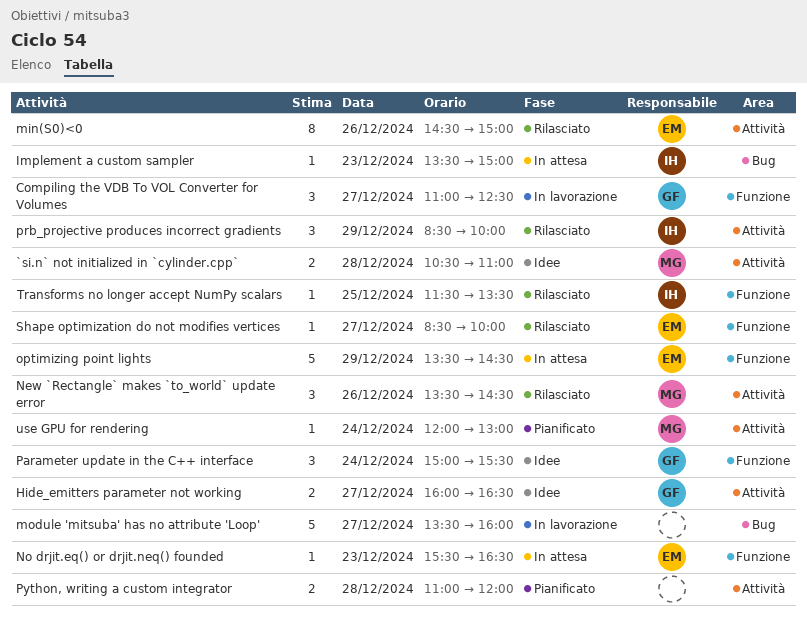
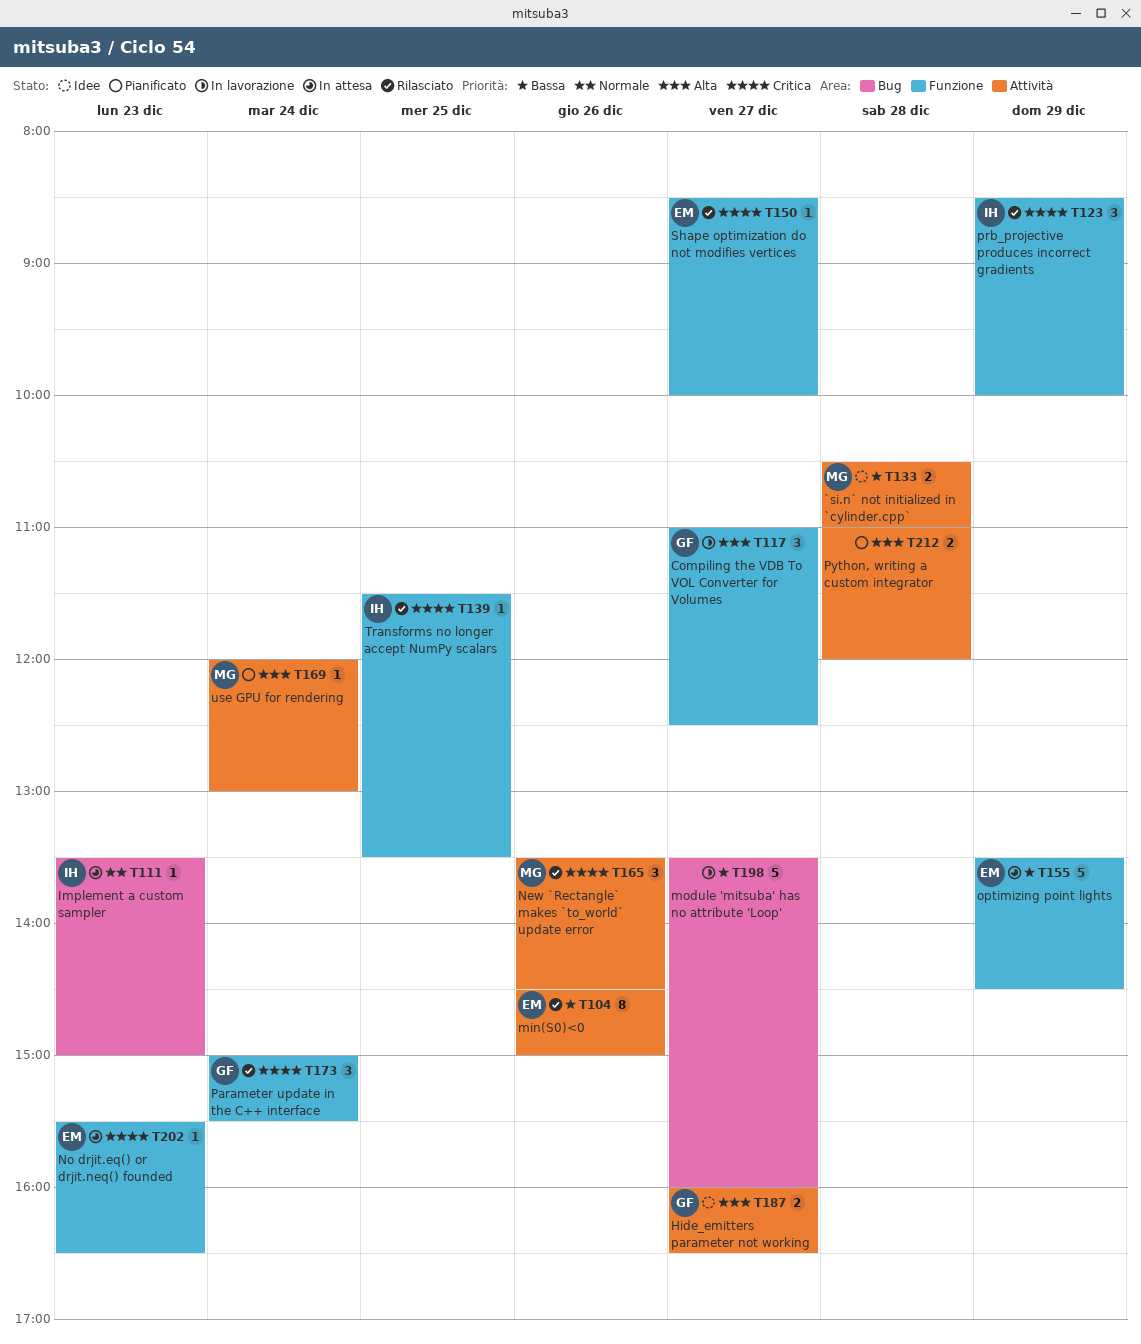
Parameter update in the C++ interface, status: Idee -> Rilasciato
prb_projective produces incorrect gradients, label: Attività -> Funzione

